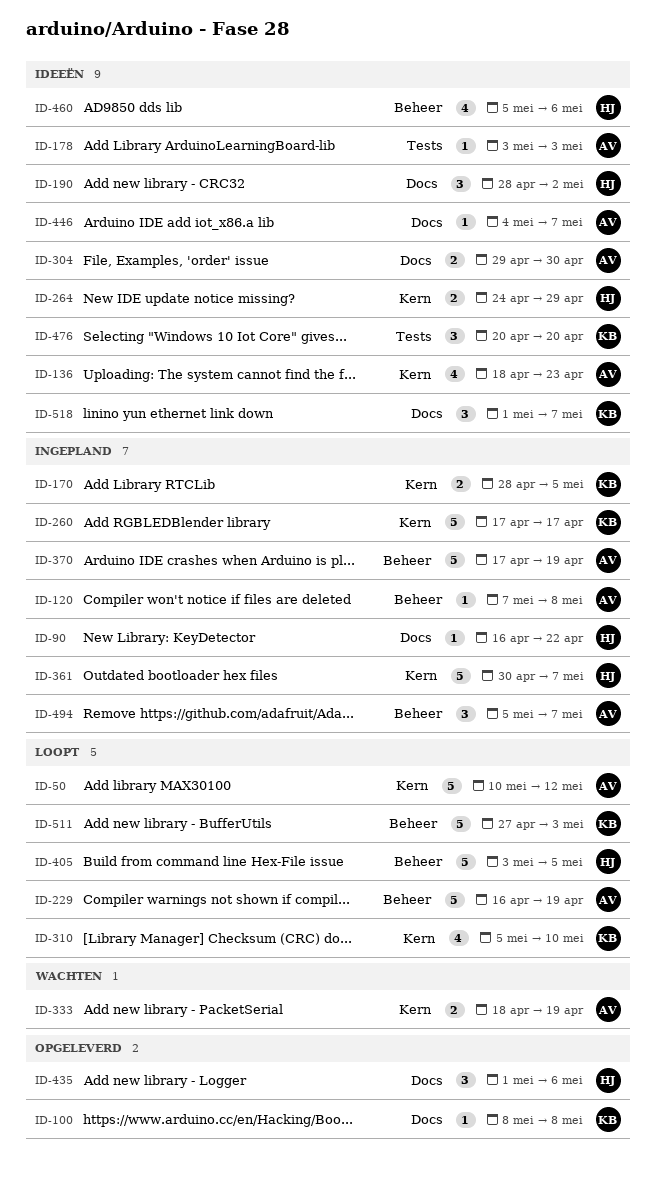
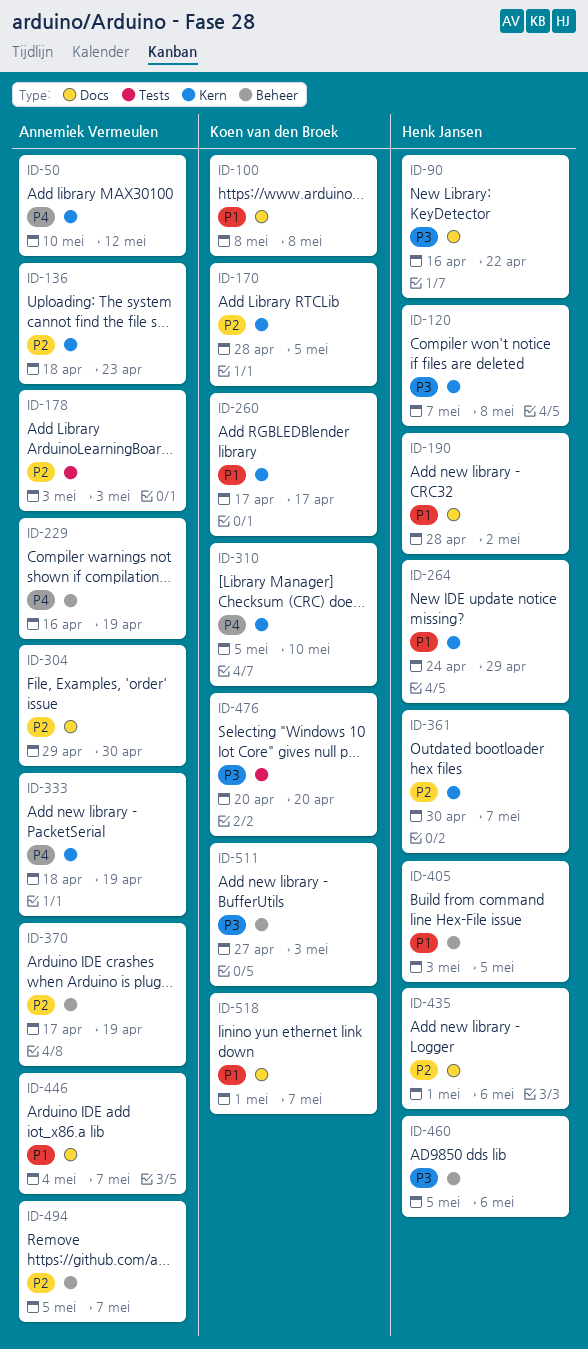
ID-120, owner: Annemiek Vermeulen -> Henk Jansen
ID-120, label: Beheer -> Kern

